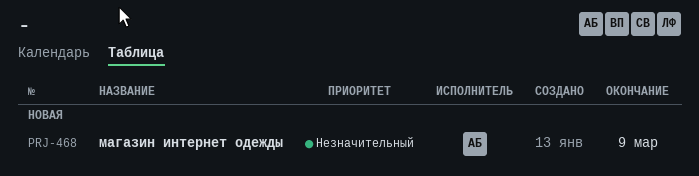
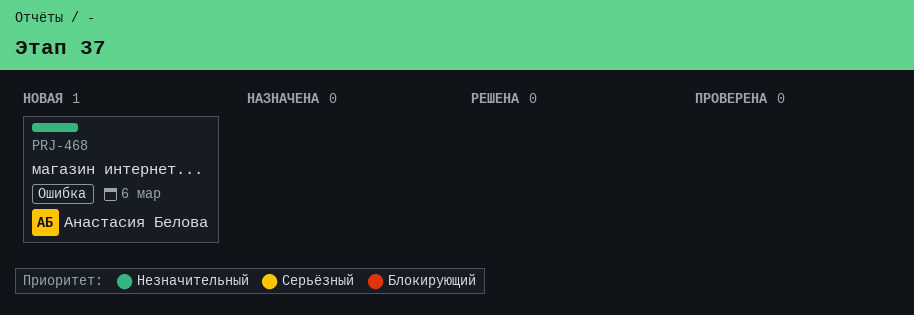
PRJ-468, due: Mar 9 -> Mar 6

